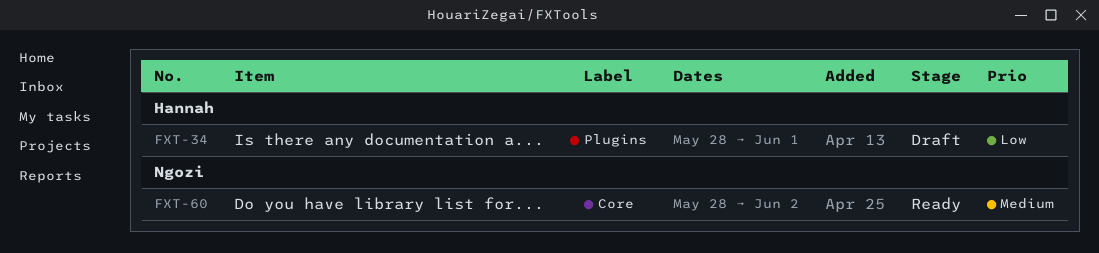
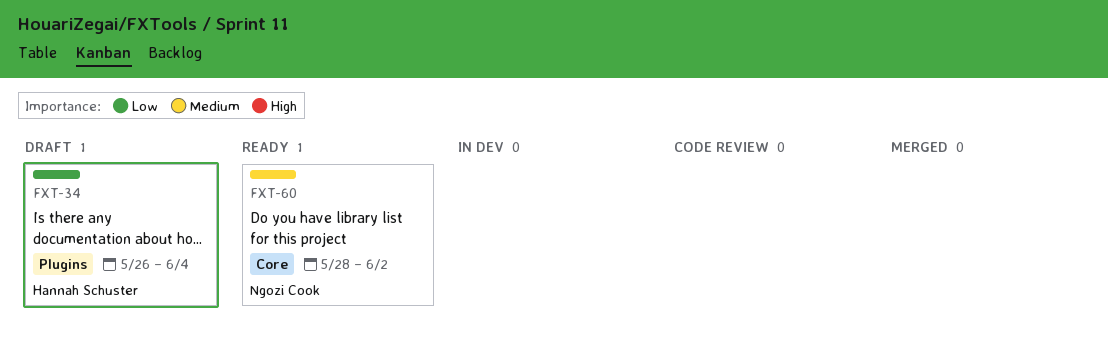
FXT-34, start: May 28 -> May 26
FXT-34, due: Jun 1 -> Jun 4

